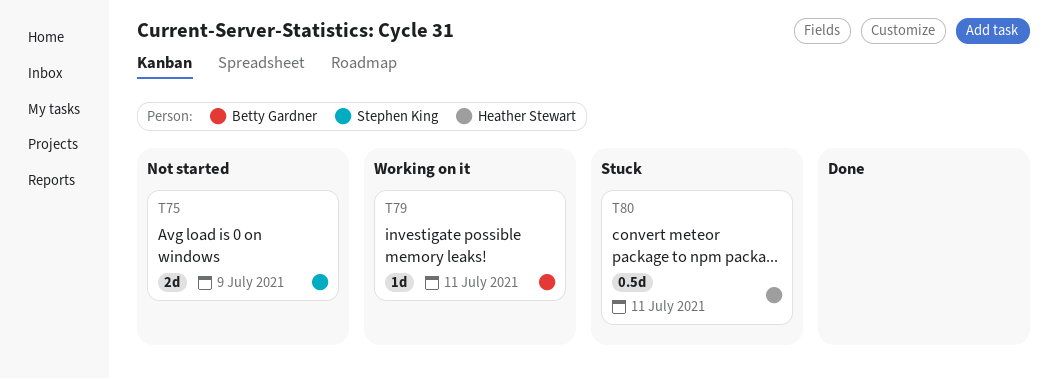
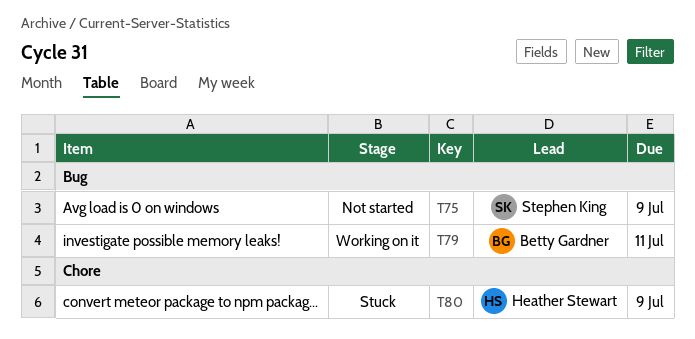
T80, due: Jul 11 -> Jul 9

